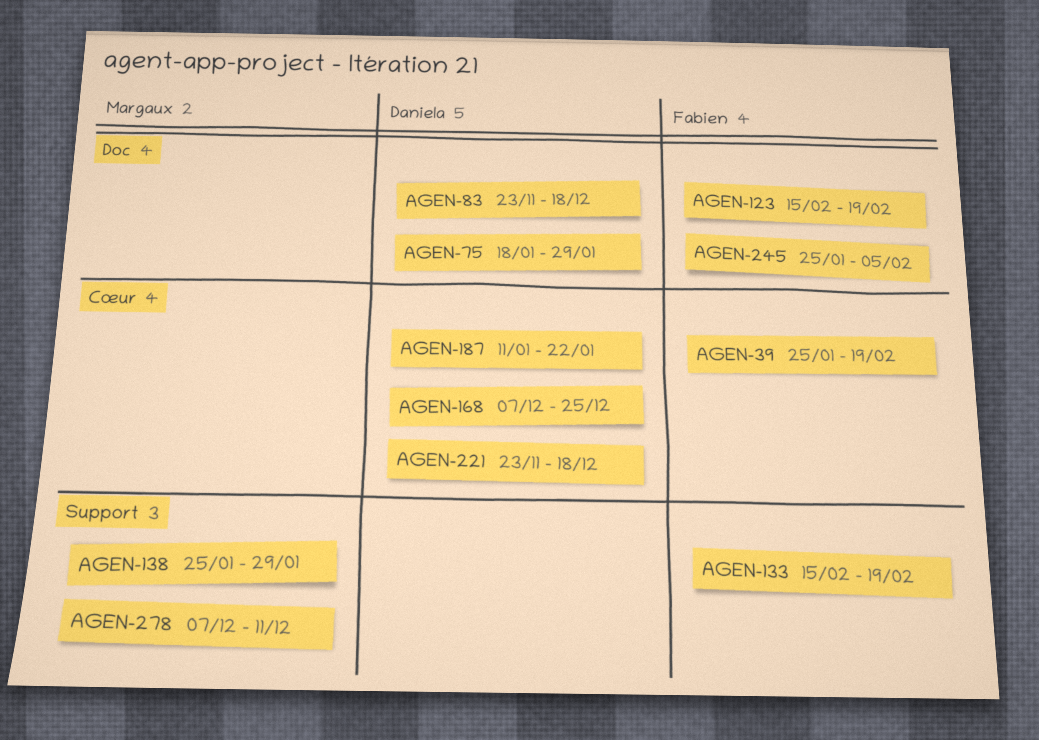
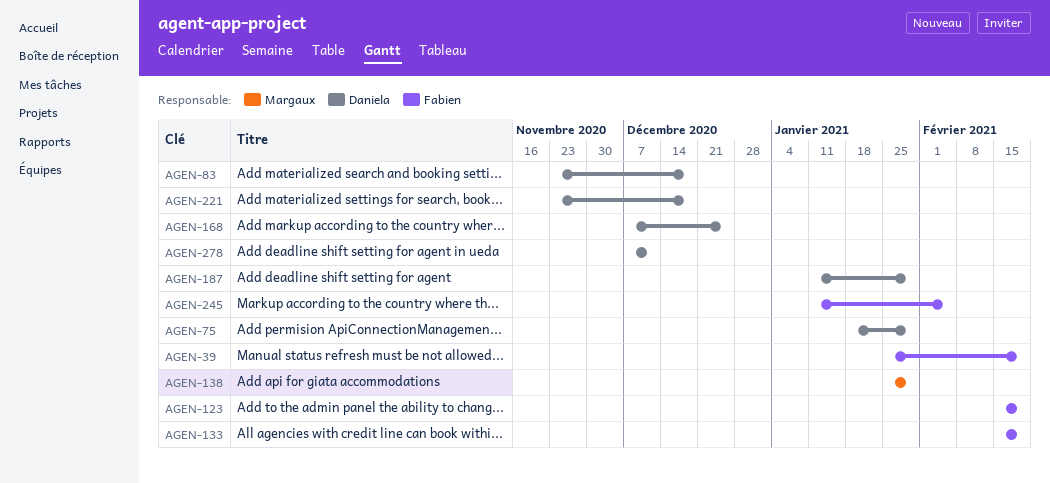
AGEN-187, due: Jan 22 -> Jan 29
AGEN-245, start: Jan 25 -> Jan 11
AGEN-278, owner: Margaux -> Daniela

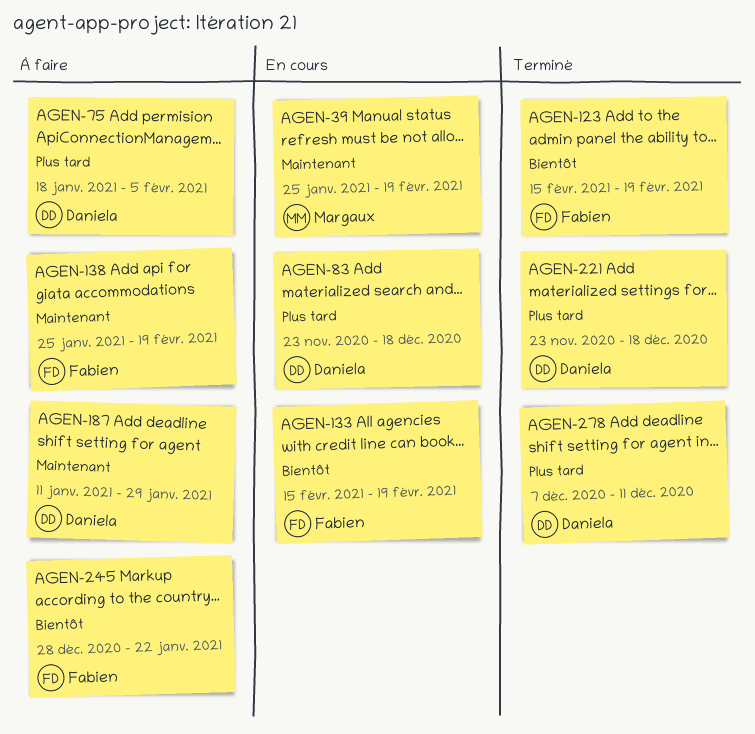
AGEN-39, owner: Fabien -> Margaux
AGEN-75, due: Jan 29 -> Feb 5
AGEN-138, owner: Margaux -> Fabien
AGEN-138, due: Jan 29 -> Feb 19
AGEN-168: present -> none
AGEN-245, start: Jan 11 -> Dec 28
AGEN-245, due: Feb 5 -> Jan 22

